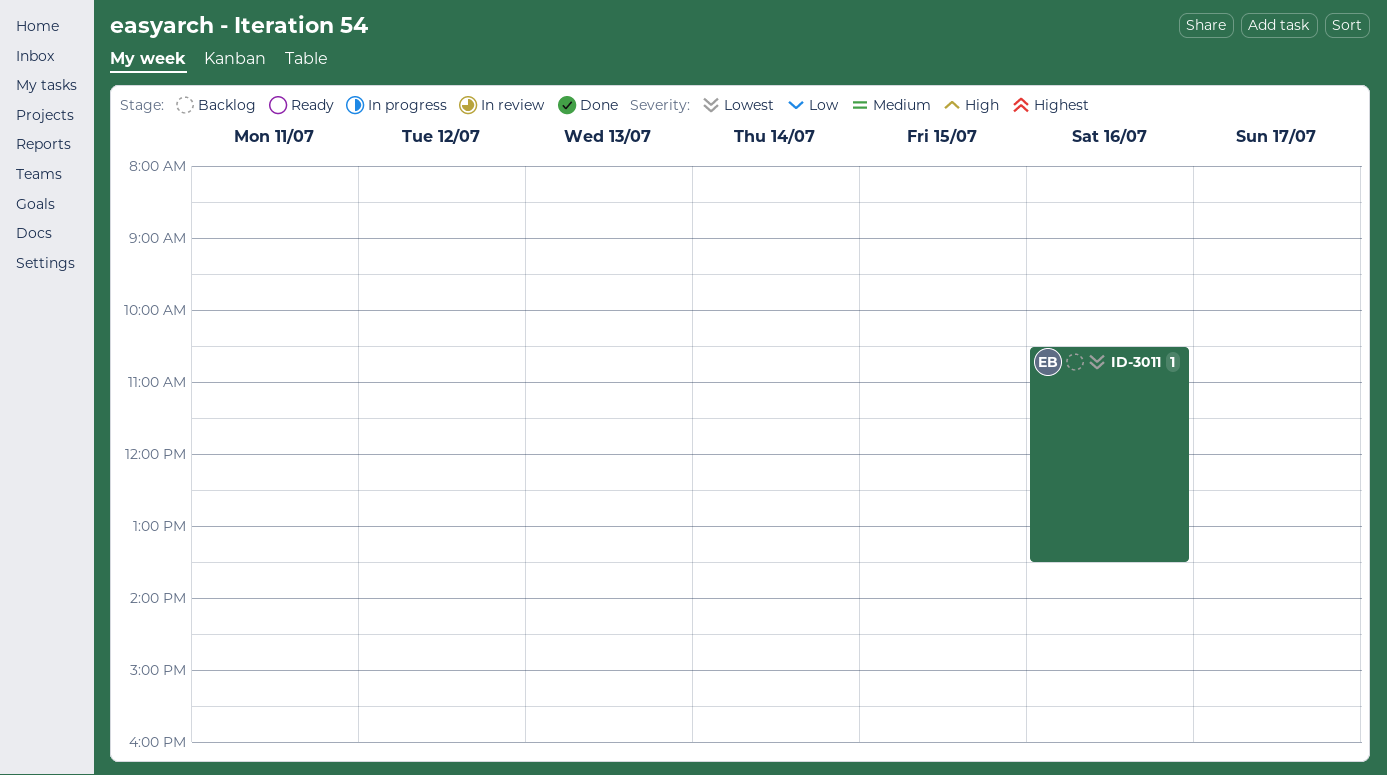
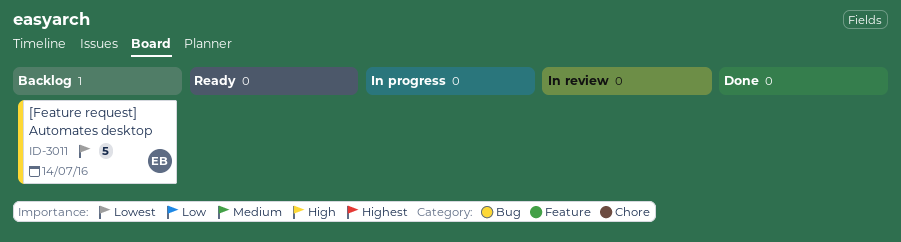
ID-3011, estimate: 1 -> 5
ID-3011, day: Jul 16 -> Jul 14

